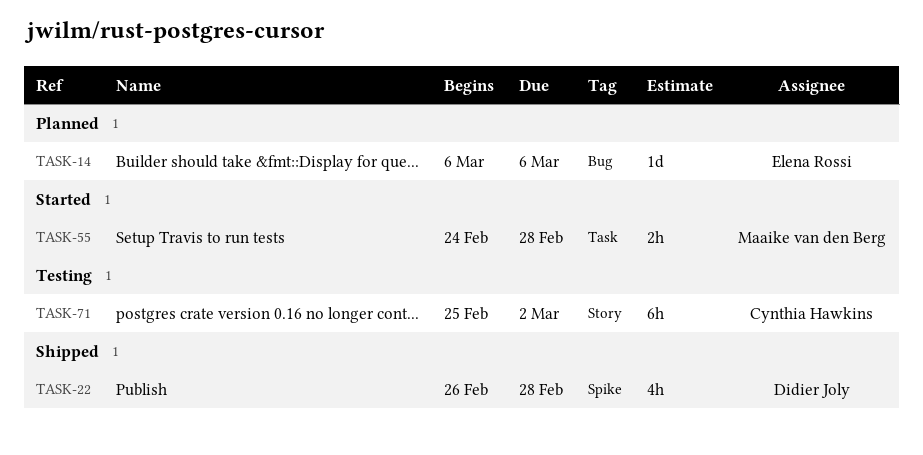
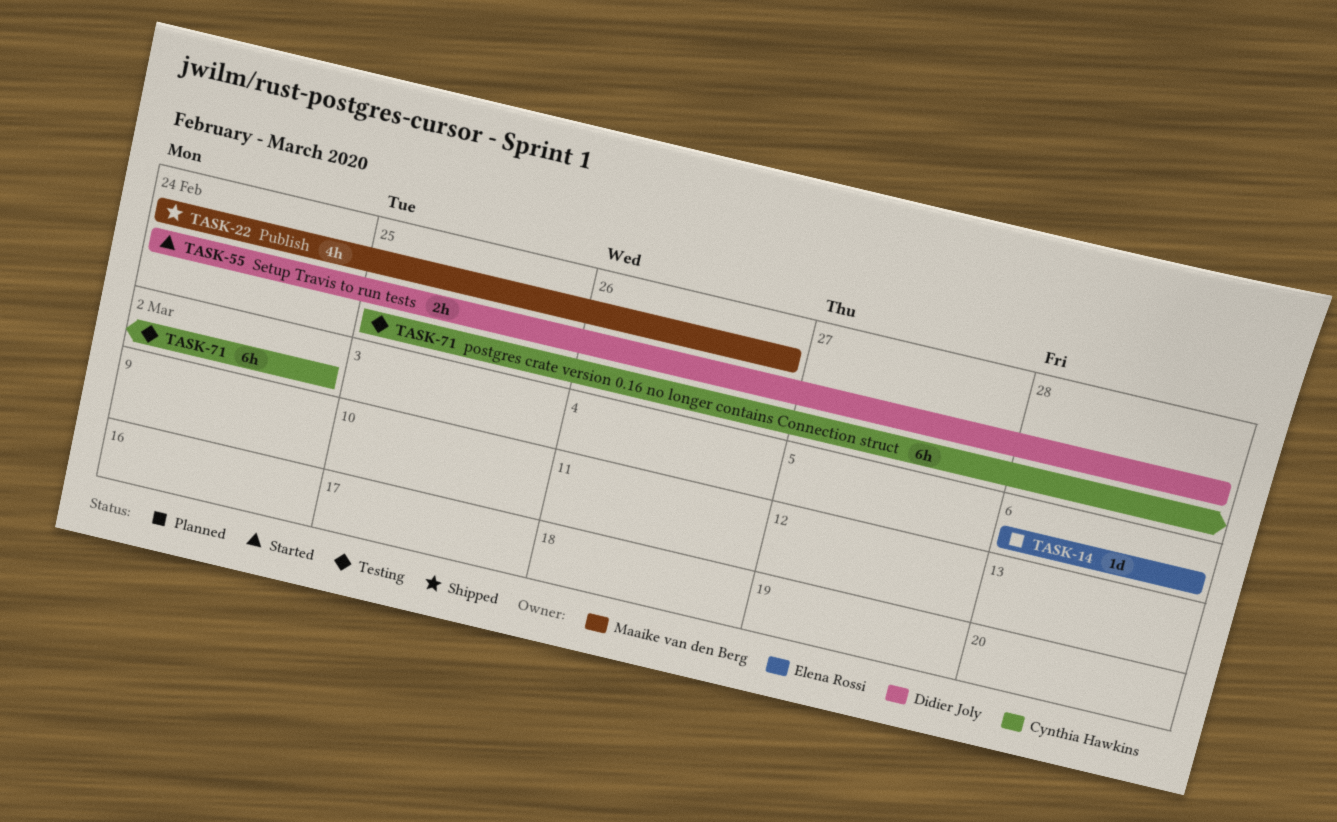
TASK-22, owner: Didier Joly -> Maaike van den Berg
TASK-22, start: Feb 26 -> Feb 24
TASK-22, due: Feb 28 -> Feb 26
TASK-55, owner: Maaike van den Berg -> Didier Joly

